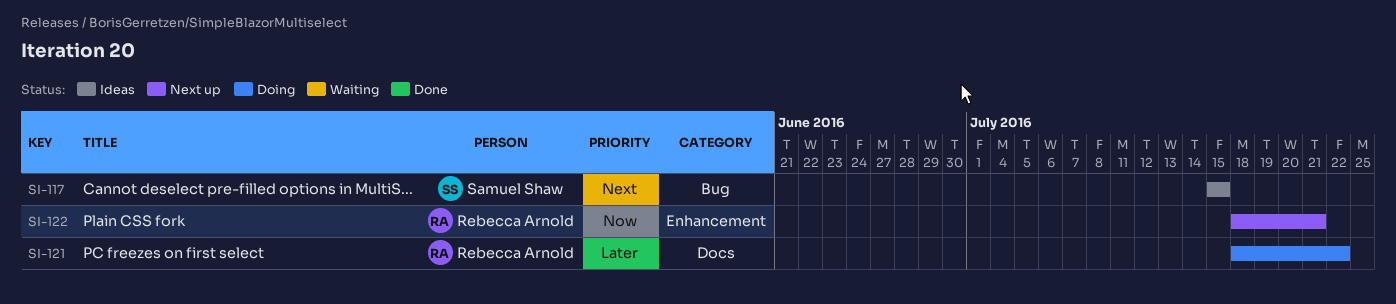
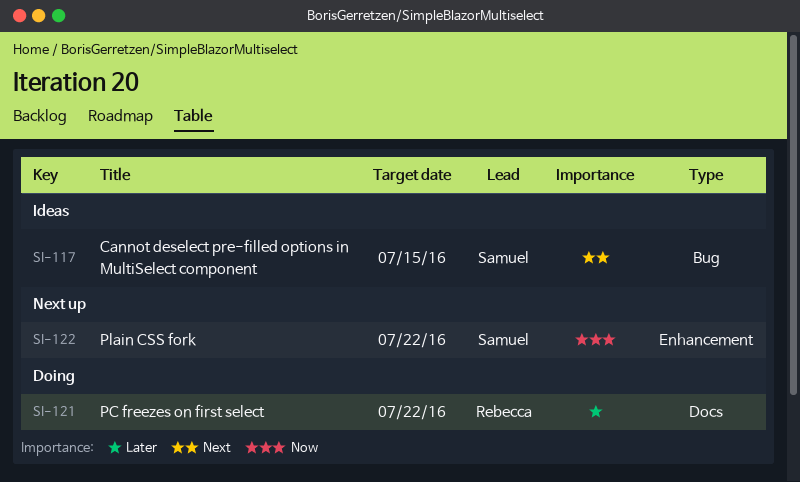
SI-122, owner: Rebecca Arnold -> Samuel Shaw
SI-122, due: Jul 21 -> Jul 22

